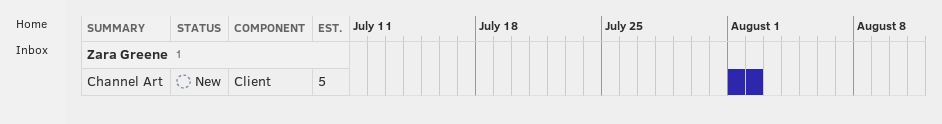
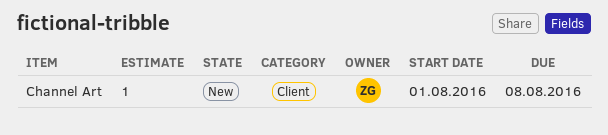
Channel Art, estimate: 5 -> 1
Channel Art, due: Aug 2 -> Aug 8

